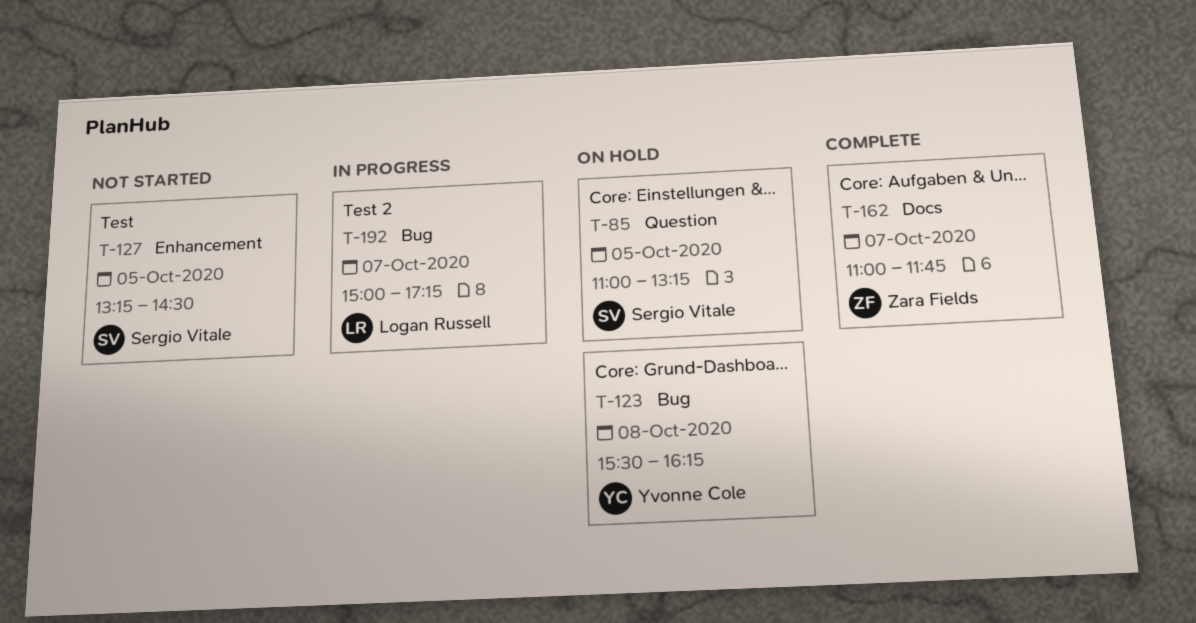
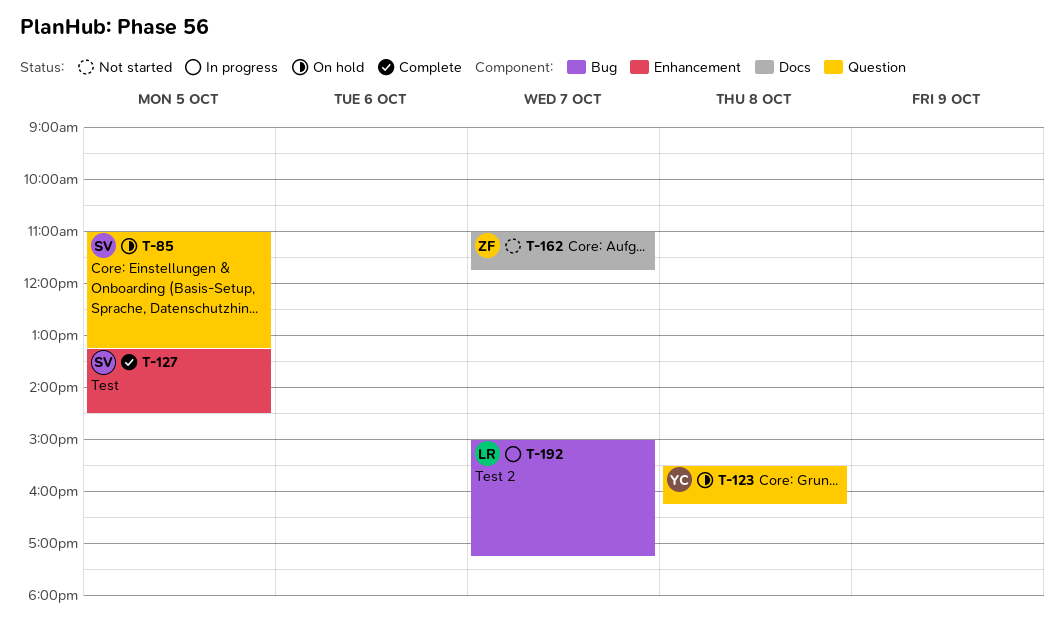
T-123, label: Bug -> Question
T-127, status: Not started -> Complete
T-162, status: Complete -> Not started

